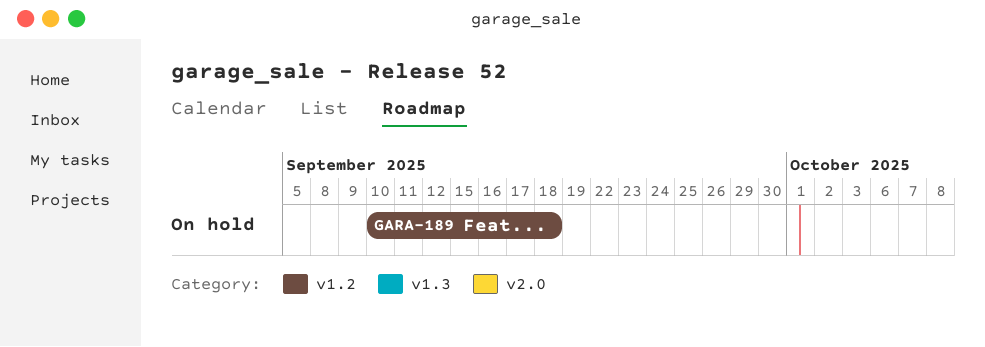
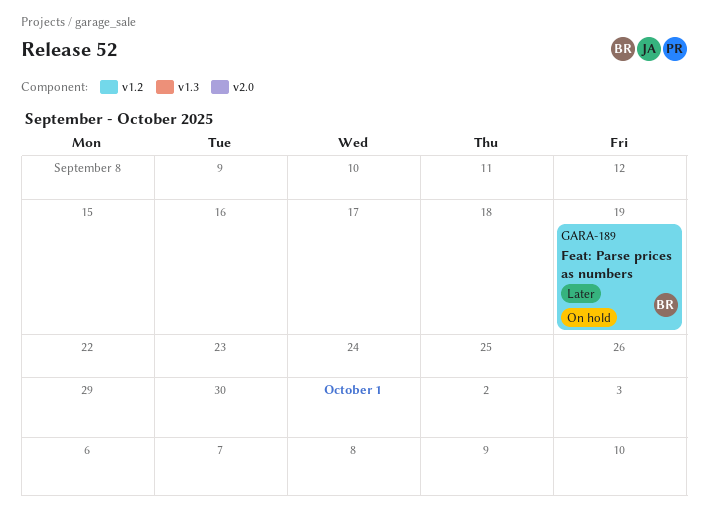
GARA-189, due: Sep 18 -> Sep 19

